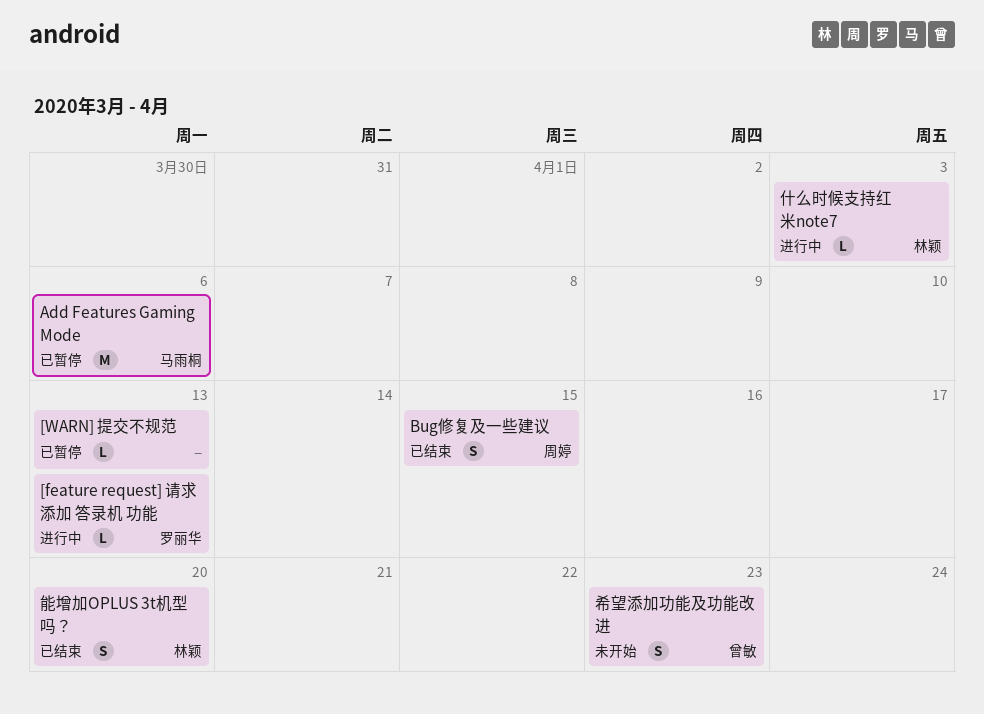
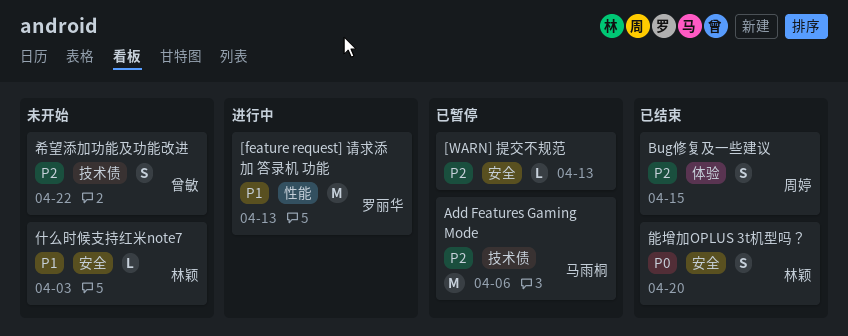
[feature request] 请求添加 答录机 功能, estimate: L -> M
什么时候支持红米note7, status: 进行中 -> 未开始
希望添加功能及功能改进, due: Apr 23 -> Apr 22

